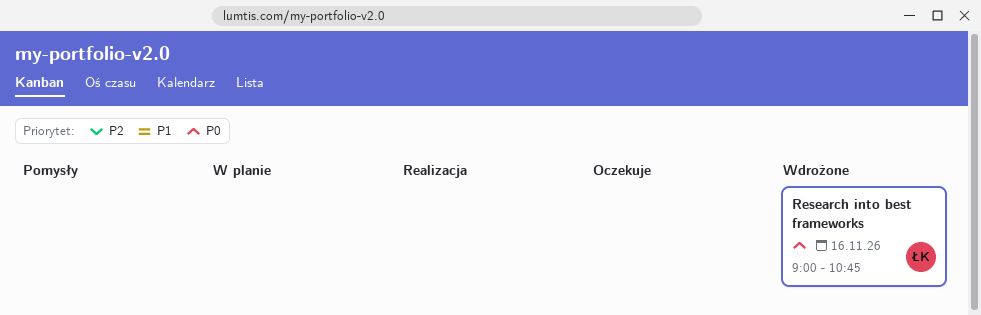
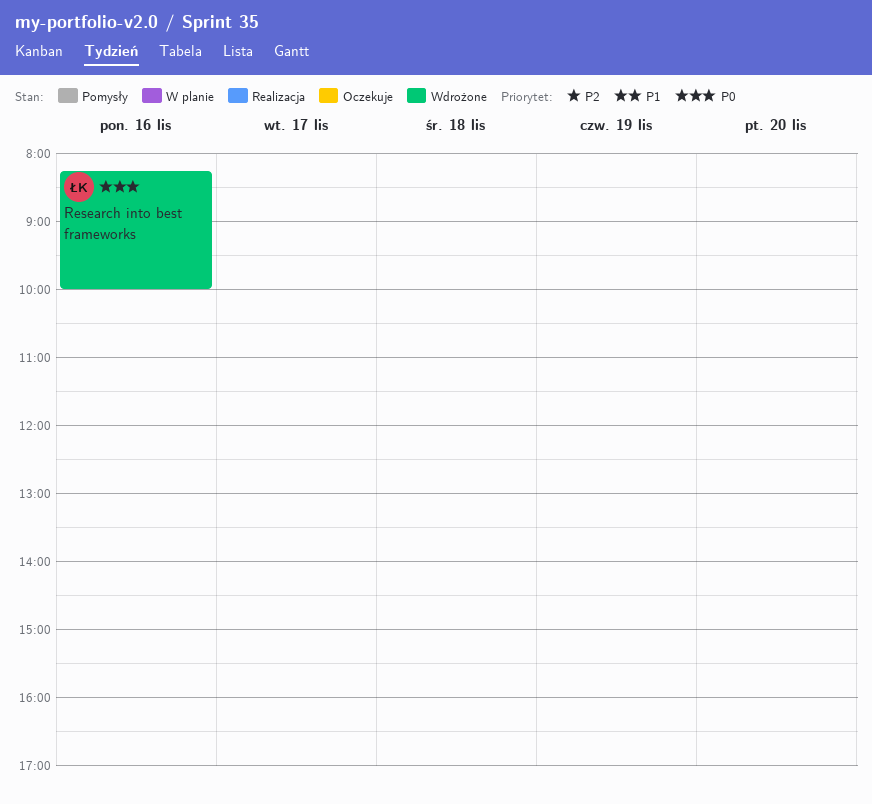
Research into best frameworks, begins: 09:00 -> 08:15
Research into best frameworks, ends: 10:45 -> 10:00

